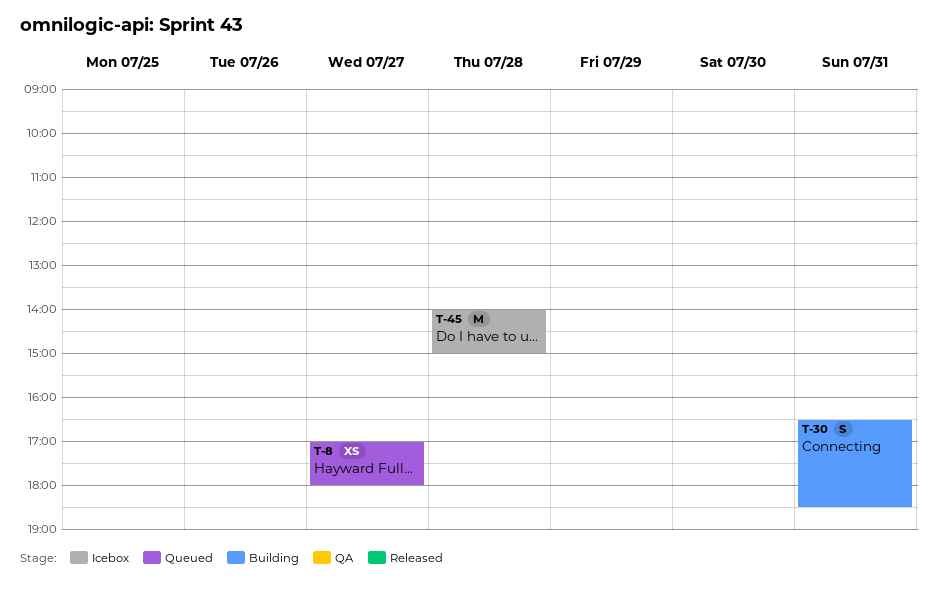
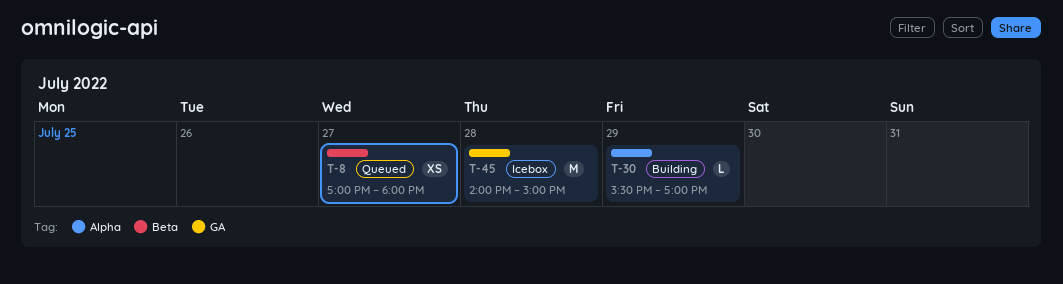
T-30, estimate: S -> L
T-30, day: Jul 31 -> Jul 29
T-30, begins: 16:30 -> 15:30
T-30, ends: 18:30 -> 17:00

